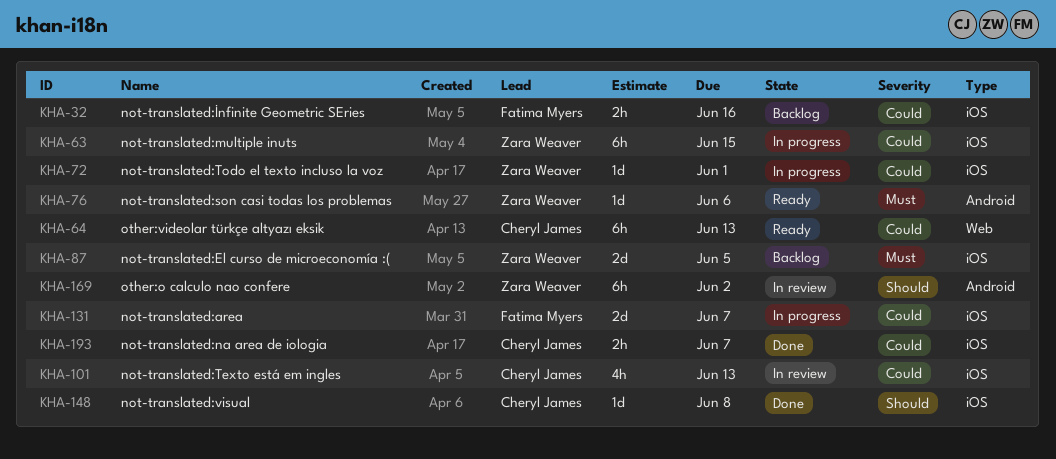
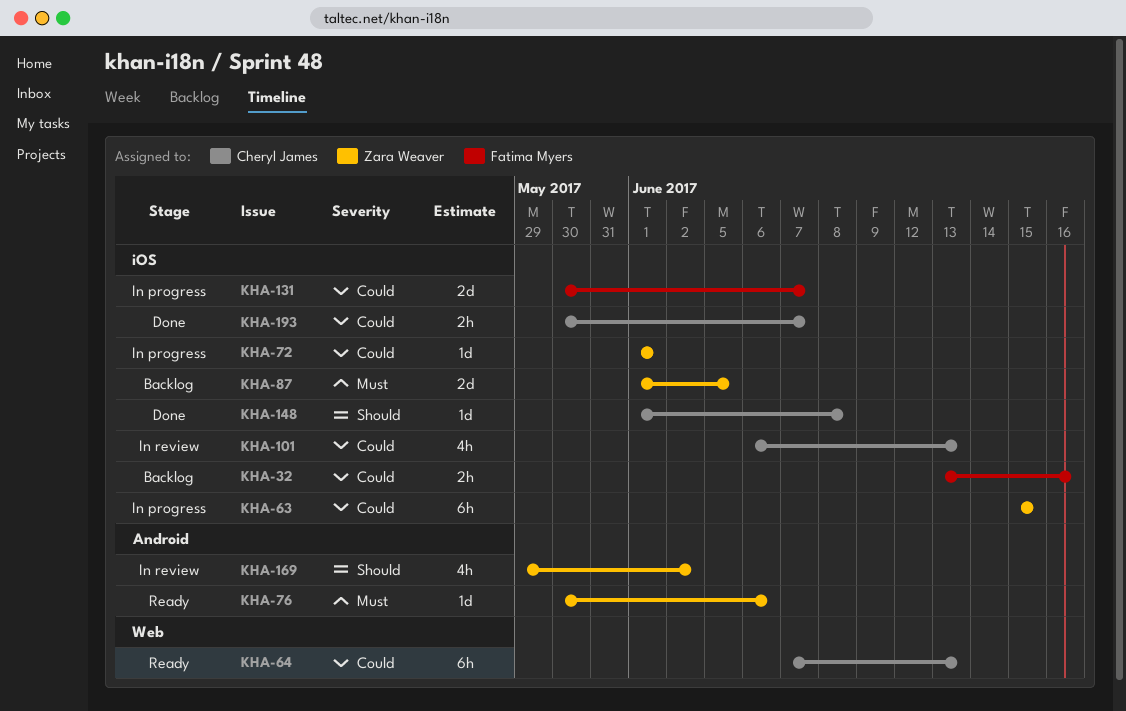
KHA-169, estimate: 6h -> 4h

